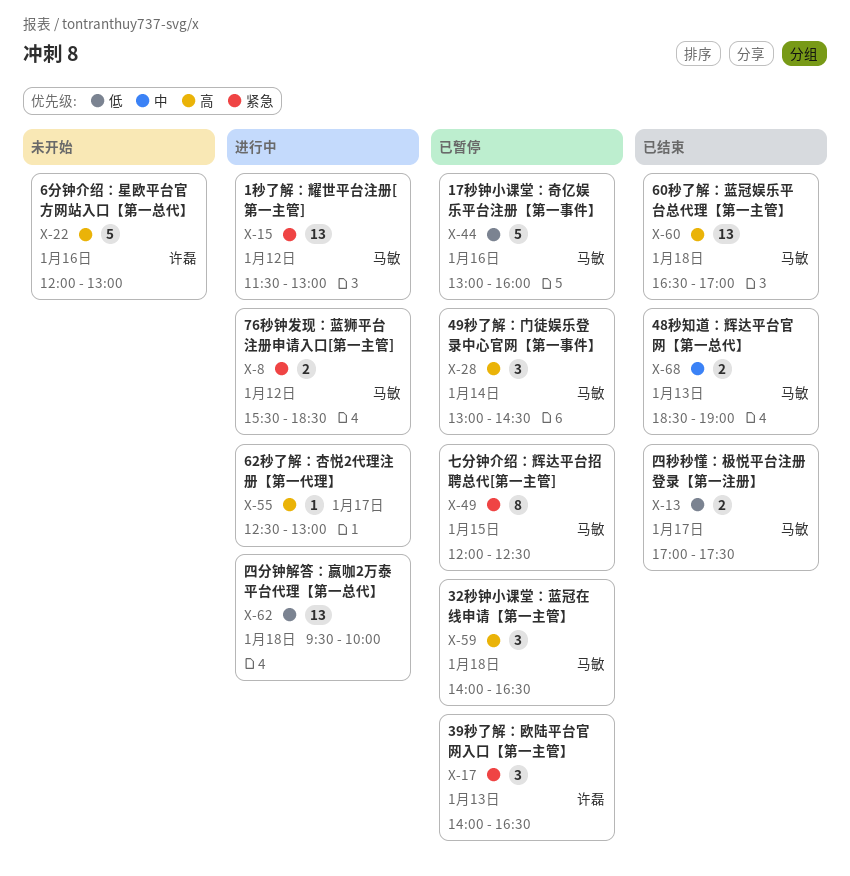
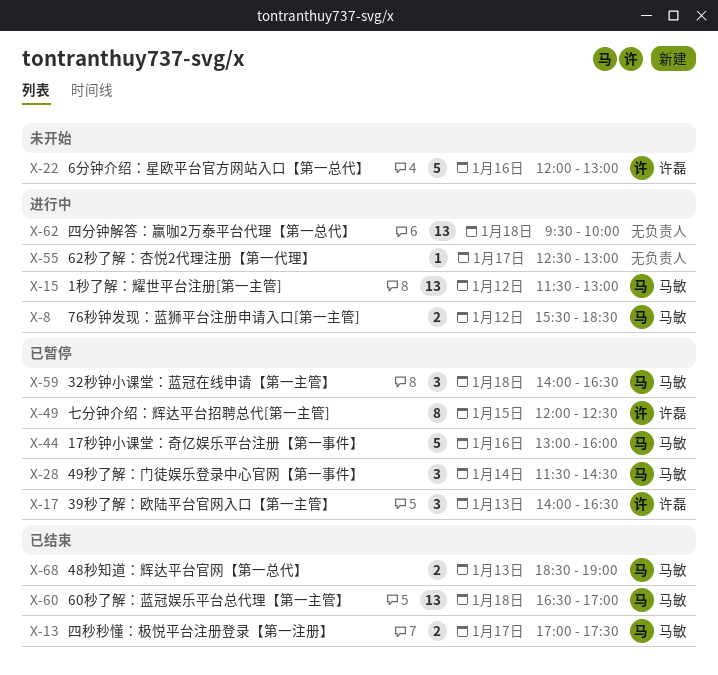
X-28, begins: 13:00 -> 11:30
X-49, owner: 马敏 -> 许磊

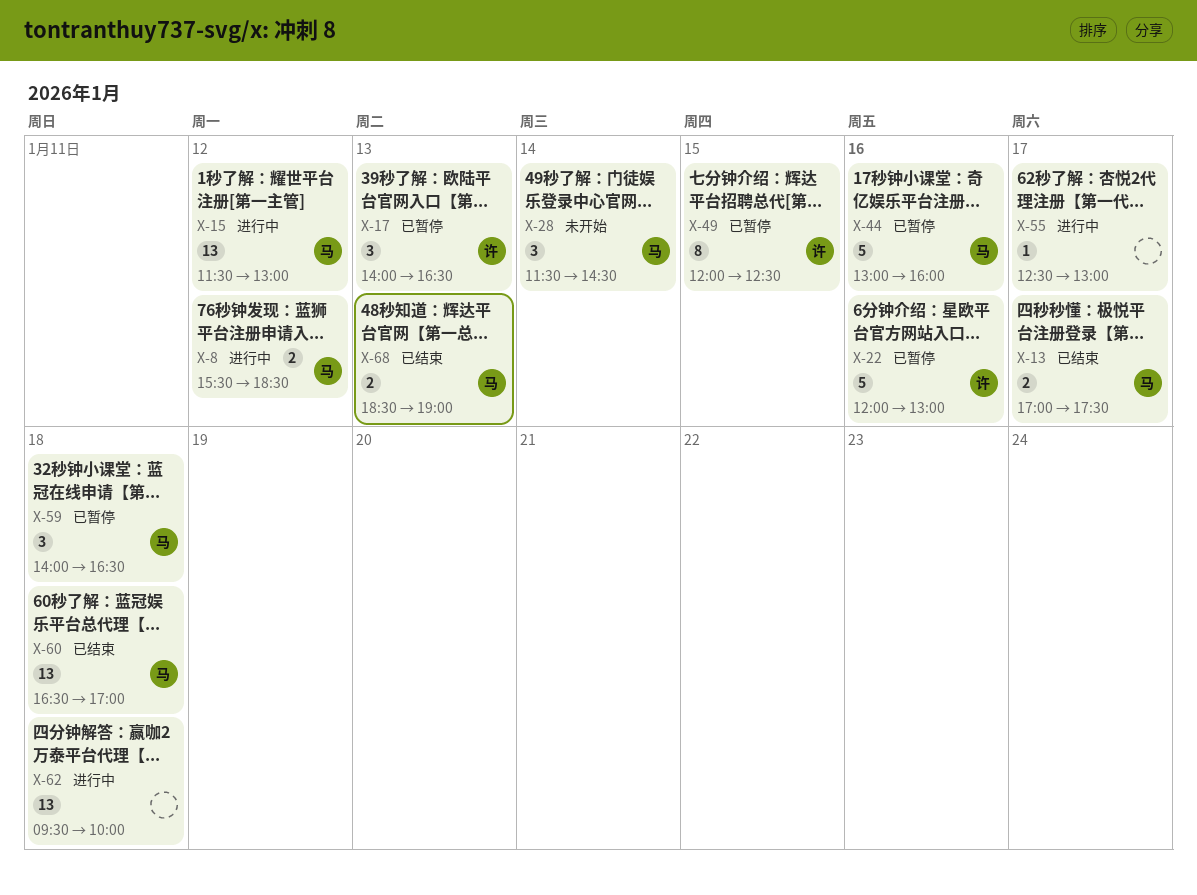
X-22, status: 未开始 -> 已暂停
X-28, status: 已暂停 -> 未开始

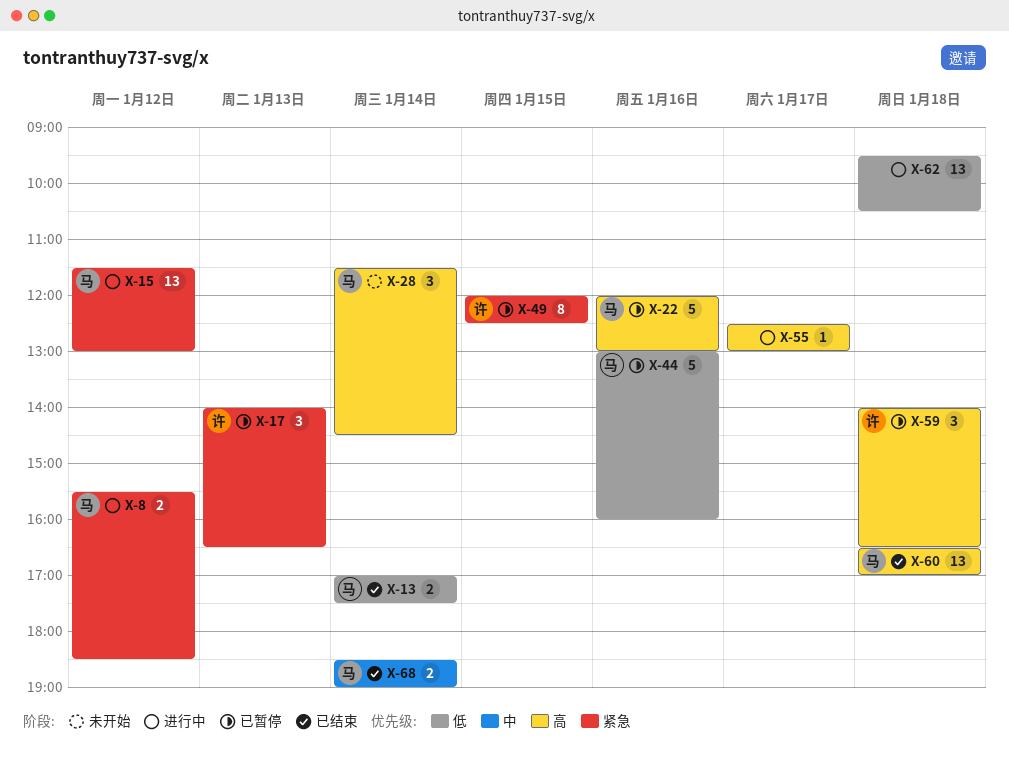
X-13, day: Jan 17 -> Jan 14
X-22, owner: 许 -> 马
X-59, owner: 马 -> 许
X-62, ends: 10:00 -> 10:30
X-68, day: Jan 13 -> Jan 14

